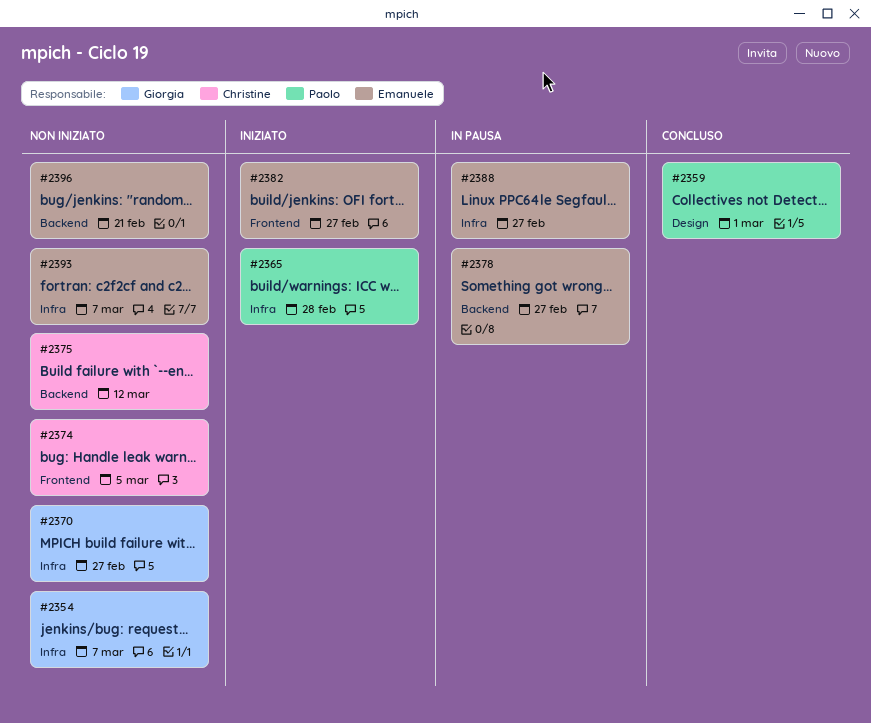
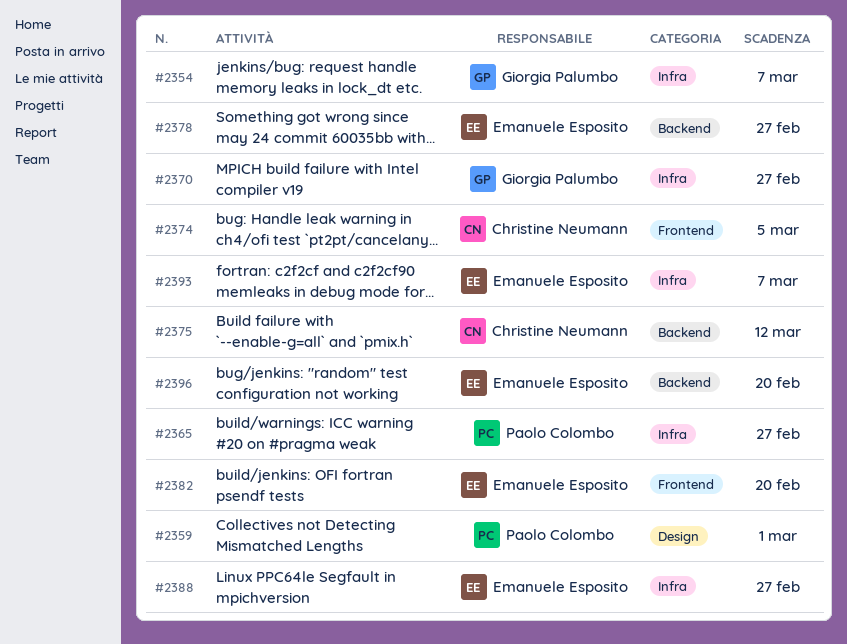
#2365, due: Feb 28 -> Feb 27
#2382, due: Feb 27 -> Feb 20
#2396, due: Feb 21 -> Feb 20

